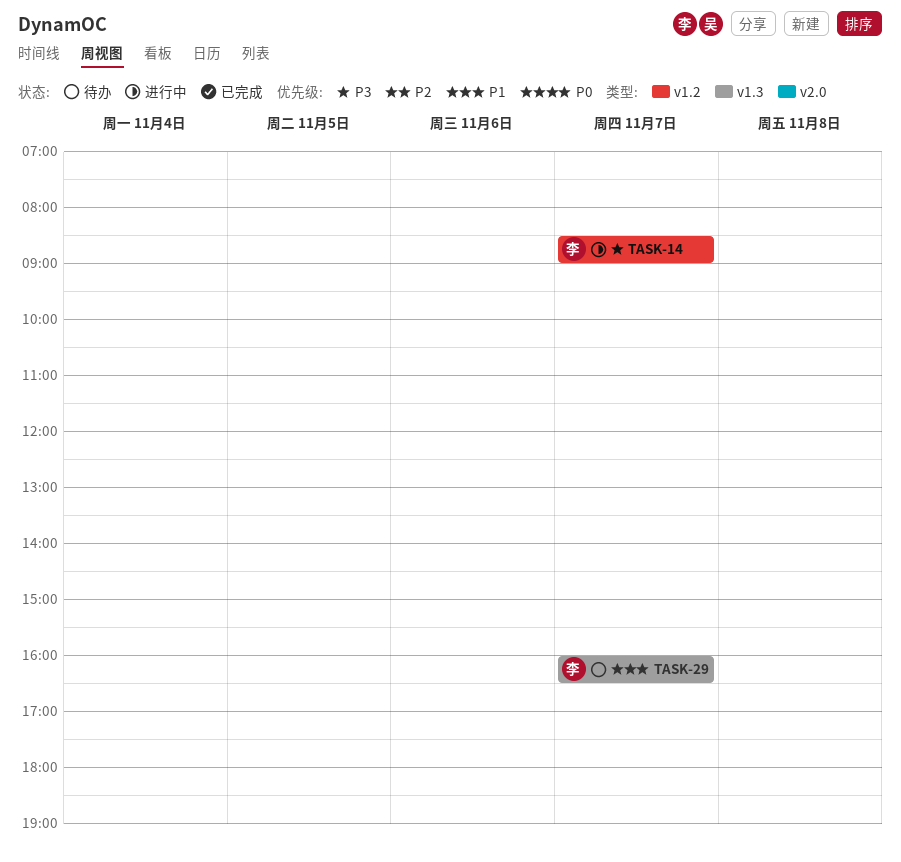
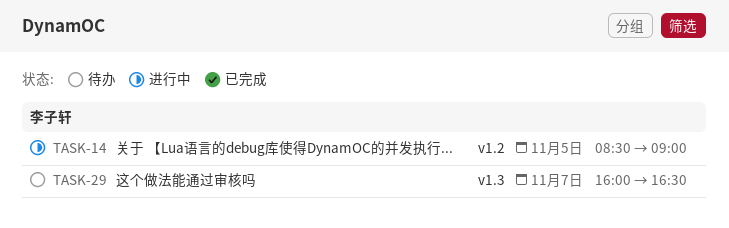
TASK-14, day: Nov 7 -> Nov 5

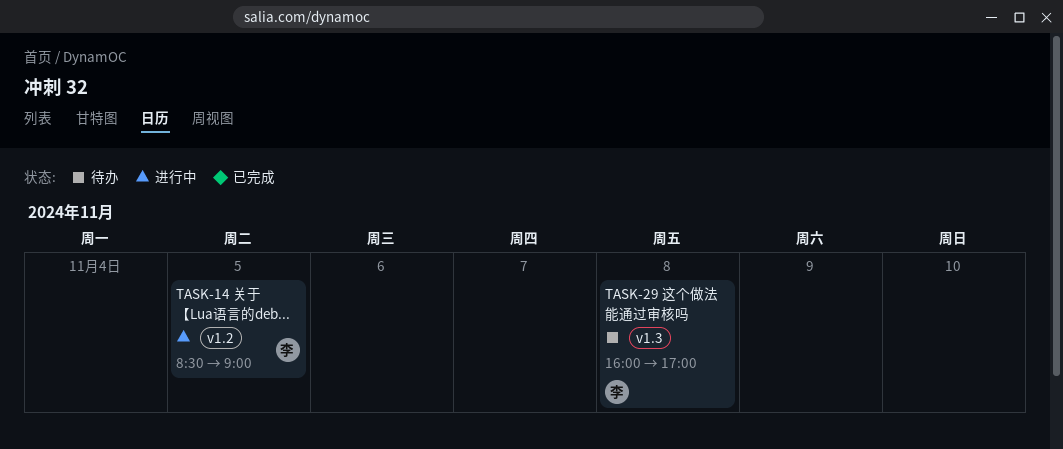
TASK-29, day: Nov 7 -> Nov 8
TASK-29, ends: 16:30 -> 17:00

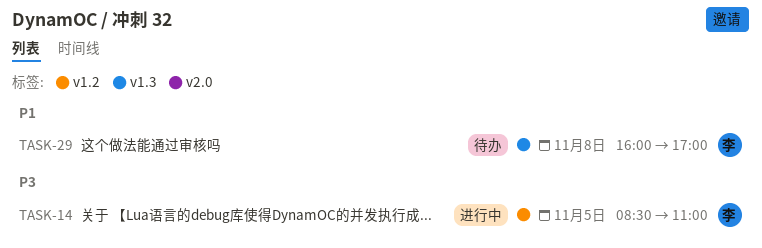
TASK-14, ends: 09:00 -> 11:00

